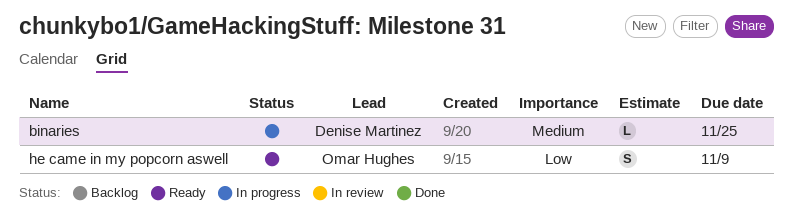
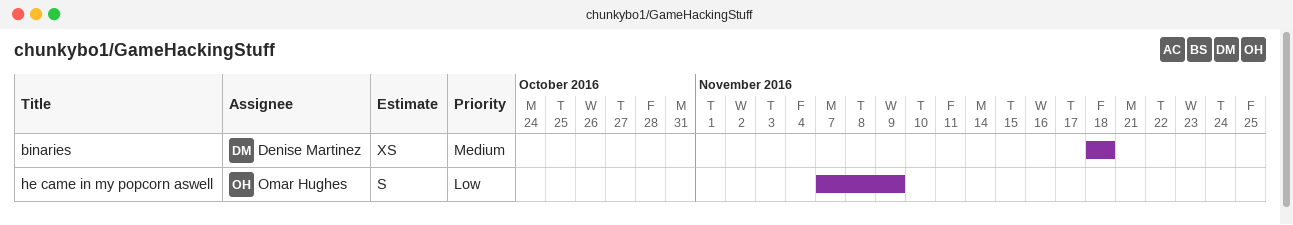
binaries, estimate: L -> XS
binaries, due: Nov 25 -> Nov 18

